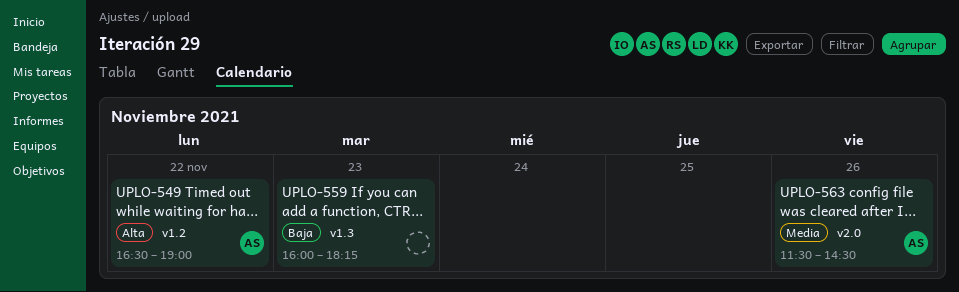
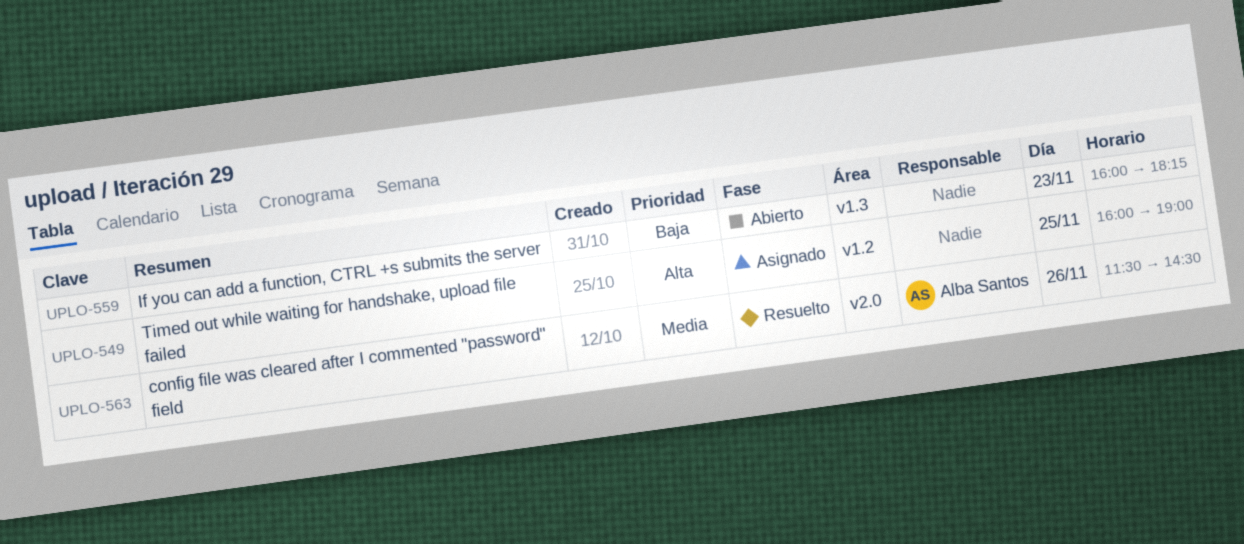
UPLO-549, owner: Alba Santos -> none
UPLO-549, day: Nov 22 -> Nov 25
UPLO-549, begins: 16:30 -> 16:00

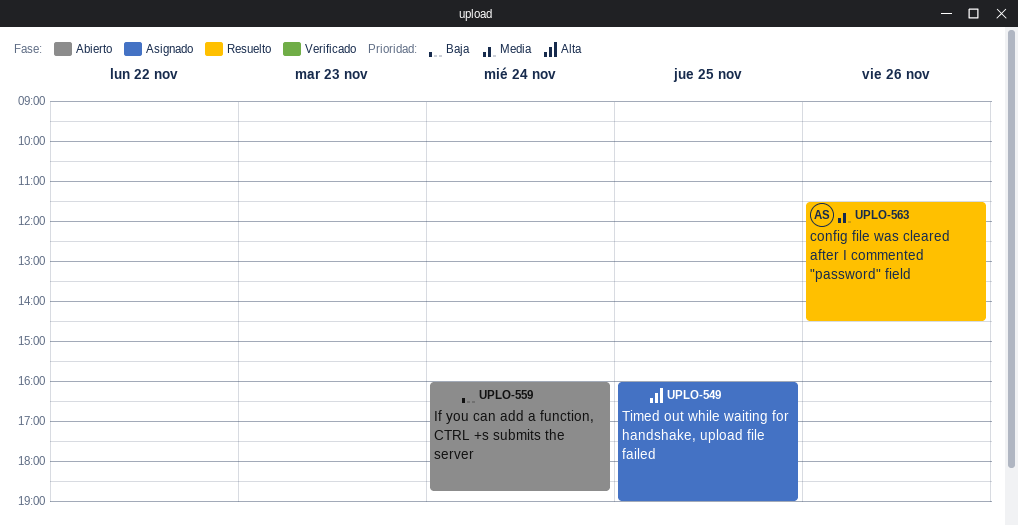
UPLO-559, day: Nov 23 -> Nov 24
UPLO-559, ends: 18:15 -> 18:45

